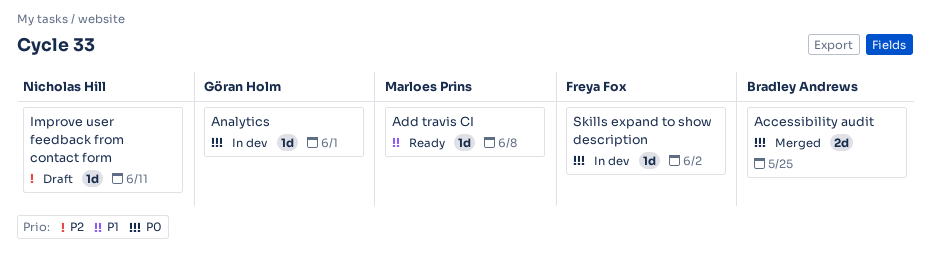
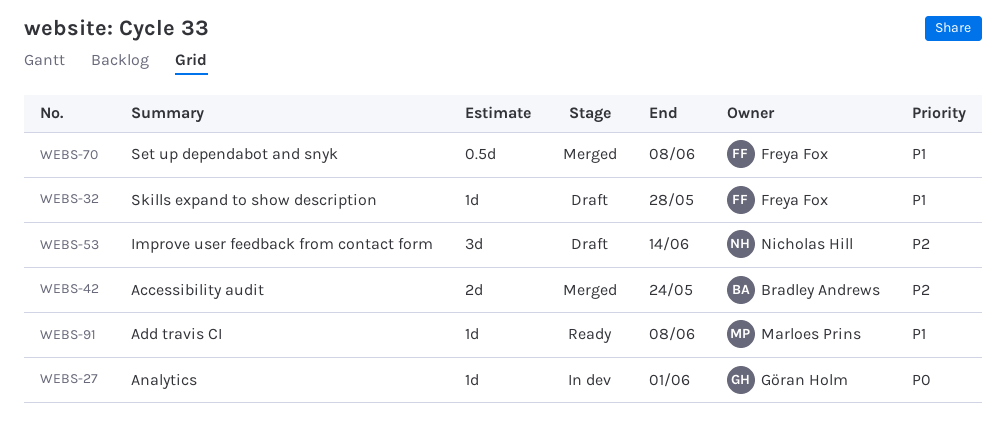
Accessibility audit, priority: P0 -> P2
Accessibility audit, due: May 25 -> May 24
Improve user feedback from contact form, estimate: 1d -> 3d
Improve user feedback from contact form, due: Jun 11 -> Jun 14
Set up dependabot and snyk: none -> present
Skills expand to show description, status: In dev -> Draft
Skills expand to show description, priority: P0 -> P1
Skills expand to show description, due: Jun 2 -> May 28

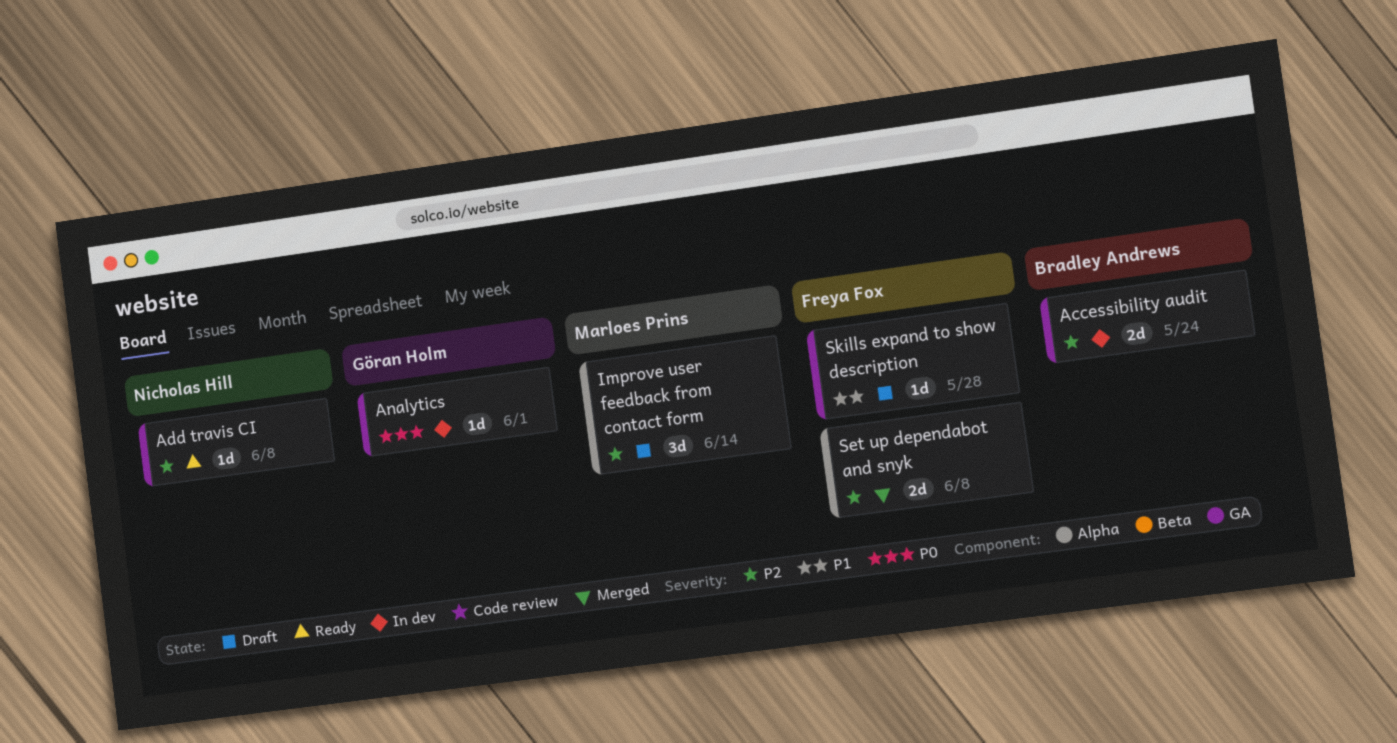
Accessibility audit, status: Merged -> In dev
Add travis CI, owner: Marloes Prins -> Nicholas Hill
Add travis CI, priority: P1 -> P2
Improve user feedback from contact form, owner: Nicholas Hill -> Marloes Prins
Set up dependabot and snyk, priority: P1 -> P2
Set up dependabot and snyk, estimate: 0.5d -> 2d

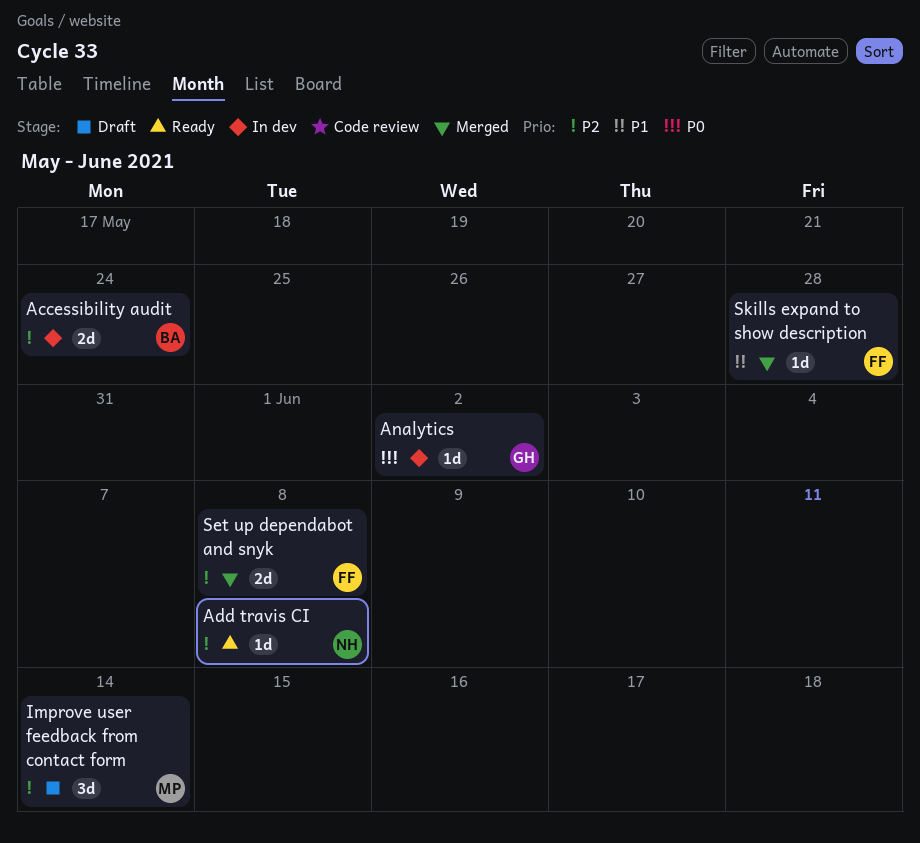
Analytics, due: Jun 1 -> Jun 2
Skills expand to show description, status: Draft -> Merged

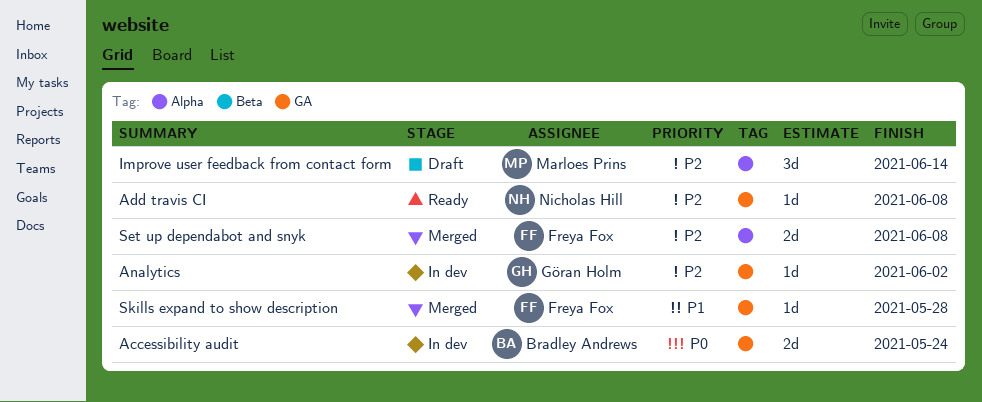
Accessibility audit, priority: P2 -> P0
Analytics, priority: P0 -> P2

